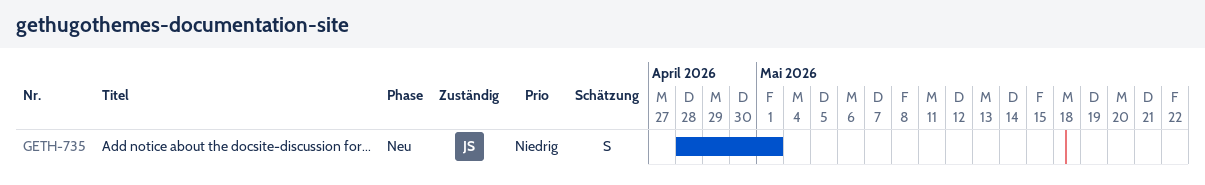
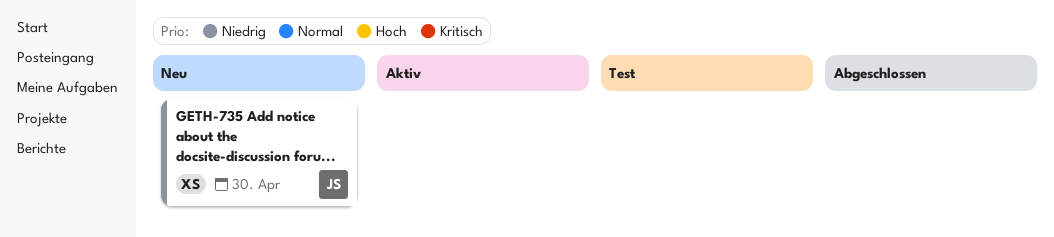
GETH-735, estimate: S -> XS
GETH-735, due: May 1 -> Apr 30

